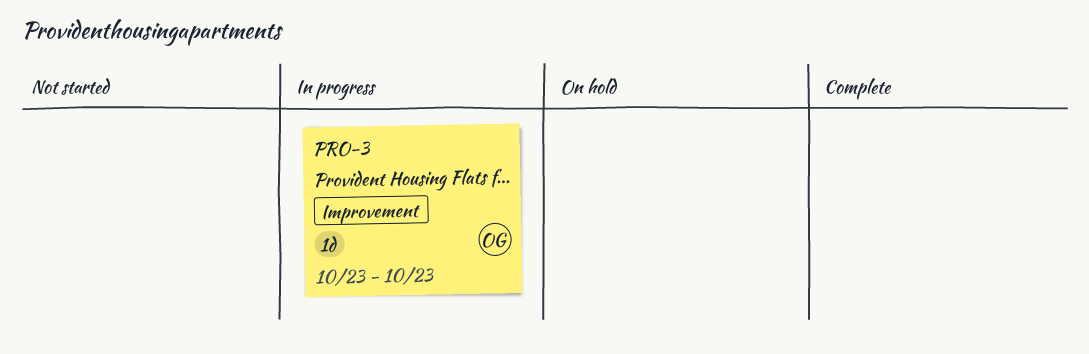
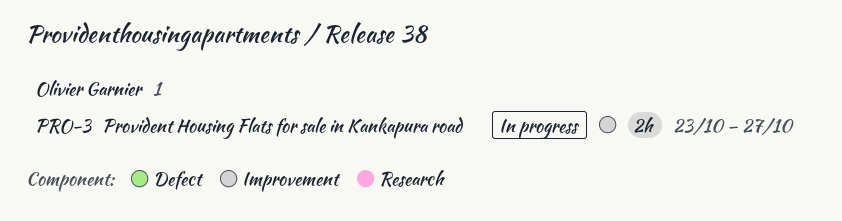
PRO-3, estimate: 1d -> 2h
PRO-3, due: Oct 23 -> Oct 27

